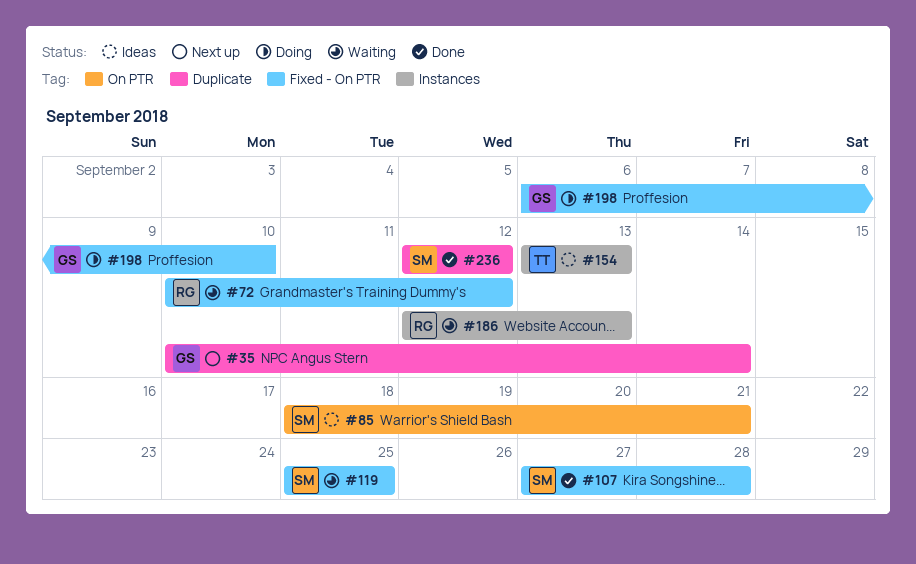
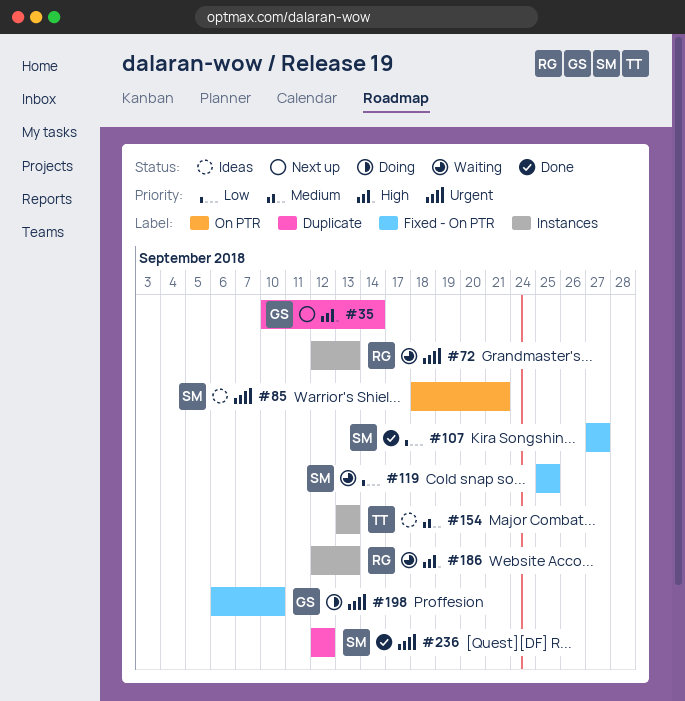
#72, label: Fixed - On PTR -> Instances
#72, start: Sep 10 -> Sep 12
#72, due: Sep 12 -> Sep 13
#107, due: Sep 28 -> Sep 27

